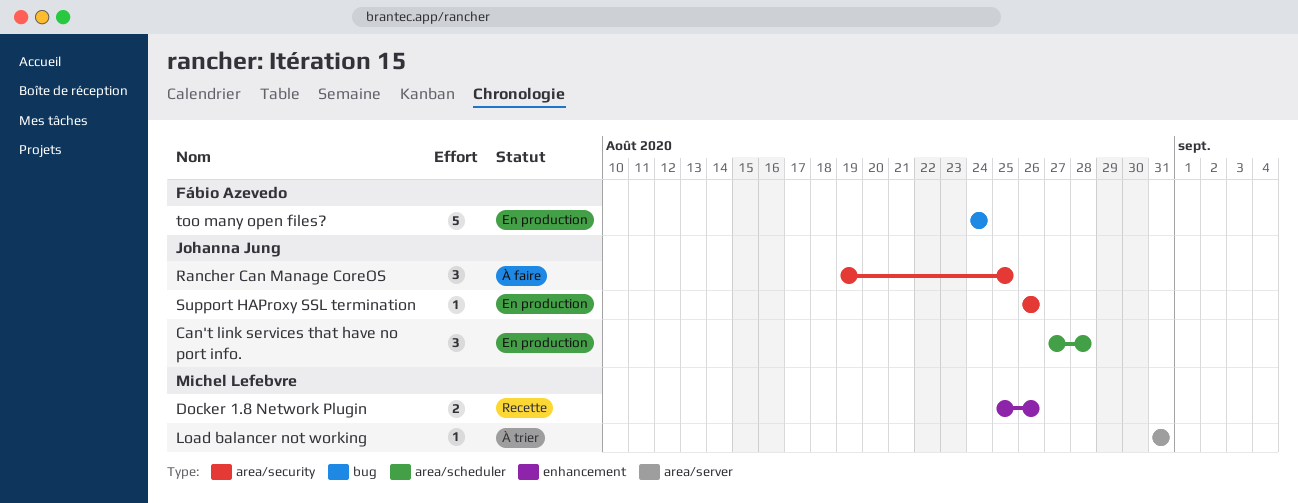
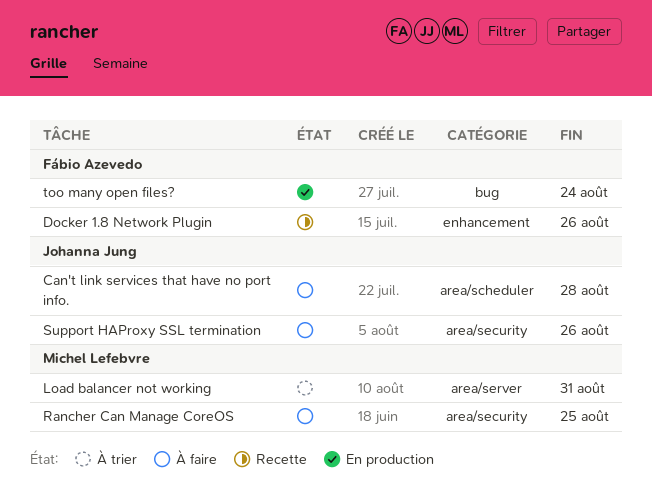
Can't link services that have no port info., status: En production -> À faire
Docker 1.8 Network Plugin, owner: Michel Lefebvre -> Fábio Azevedo
Rancher Can Manage CoreOS, owner: Johanna Jung -> Michel Lefebvre
Support HAProxy SSL termination, status: En production -> À faire

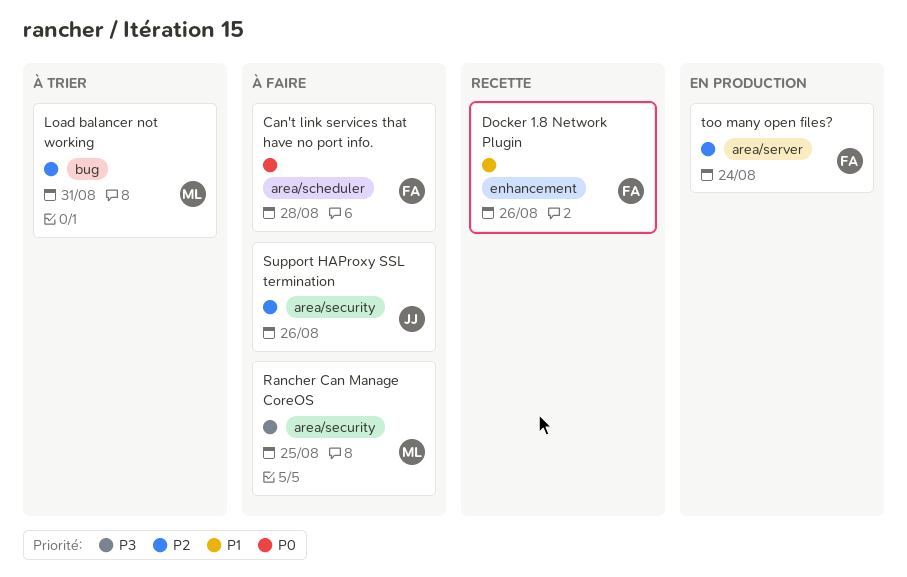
Can't link services that have no port info., owner: Johanna Jung -> Fábio Azevedo
Load balancer not working, label: area/server -> bug
too many open files?, label: bug -> area/server

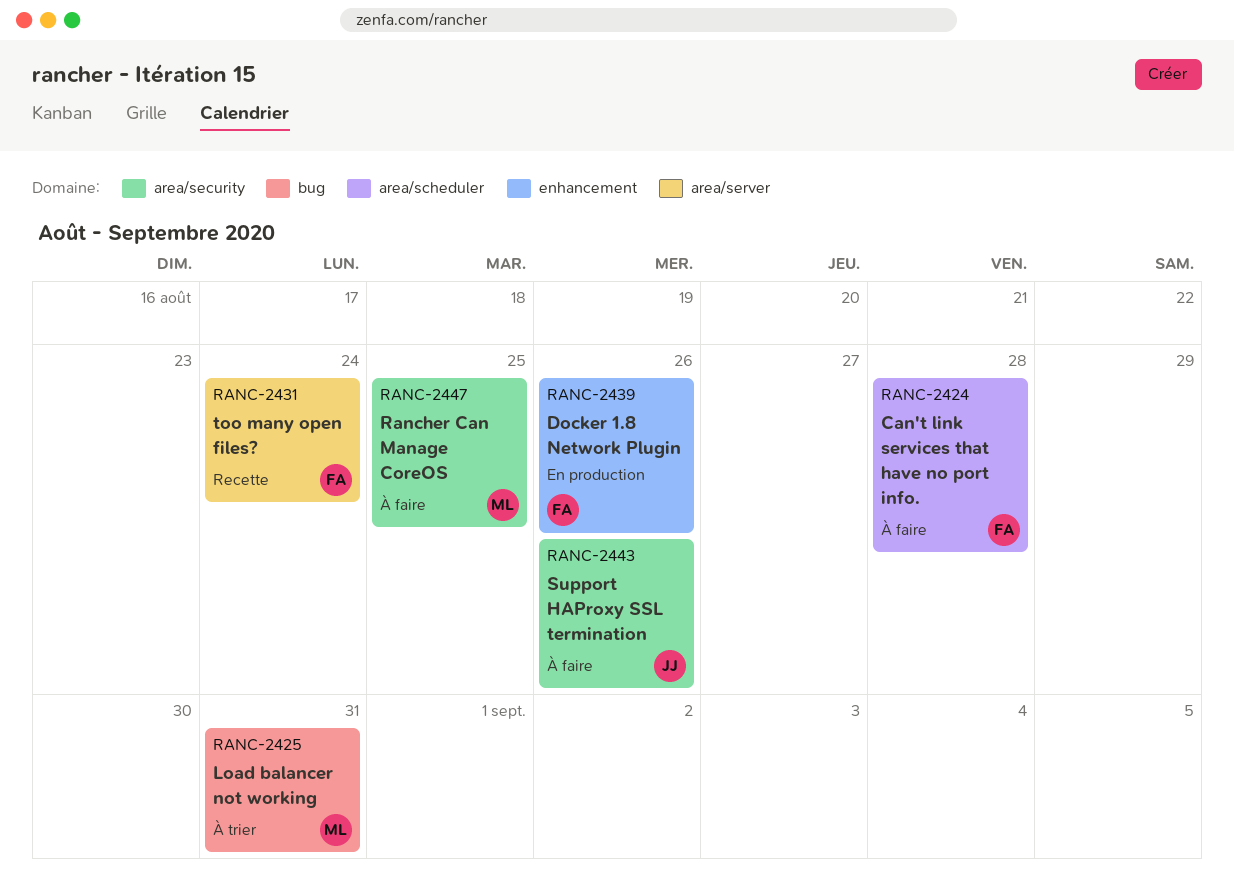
Docker 1.8 Network Plugin, status: Recette -> En production
too many open files?, status: En production -> Recette

